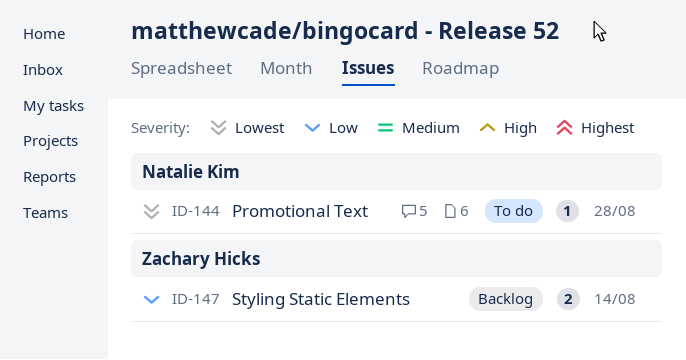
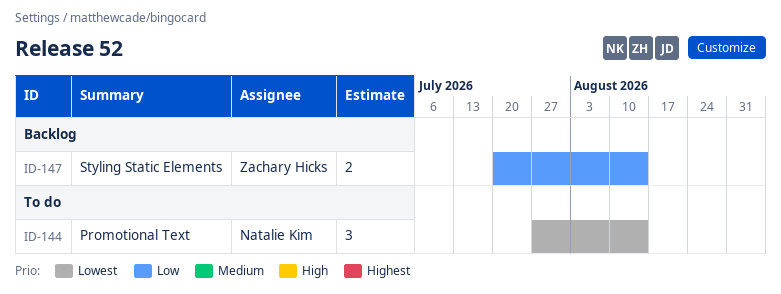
ID-144, estimate: 1 -> 3
ID-144, due: Aug 28 -> Aug 14

